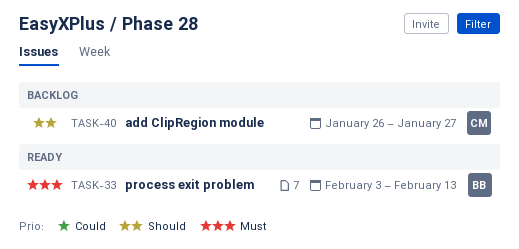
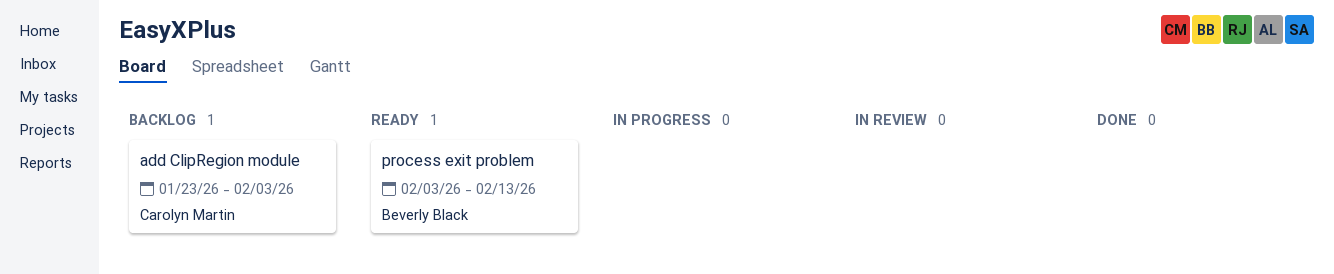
add ClipRegion module, start: Jan 26 -> Jan 23
add ClipRegion module, due: Jan 27 -> Feb 3

